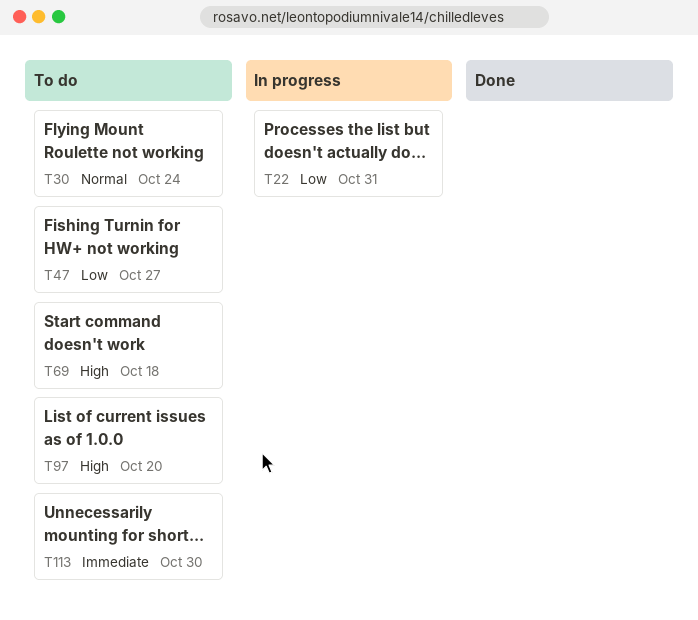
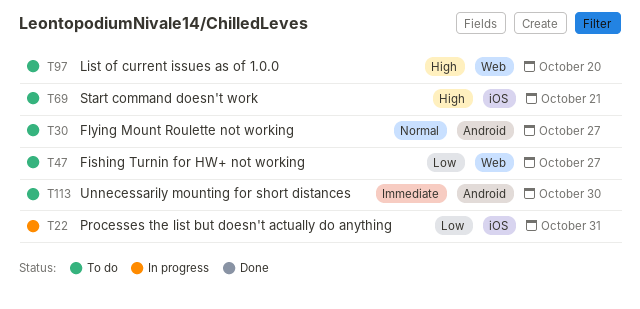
T30, due: Oct 24 -> Oct 27
T69, due: Oct 18 -> Oct 21

